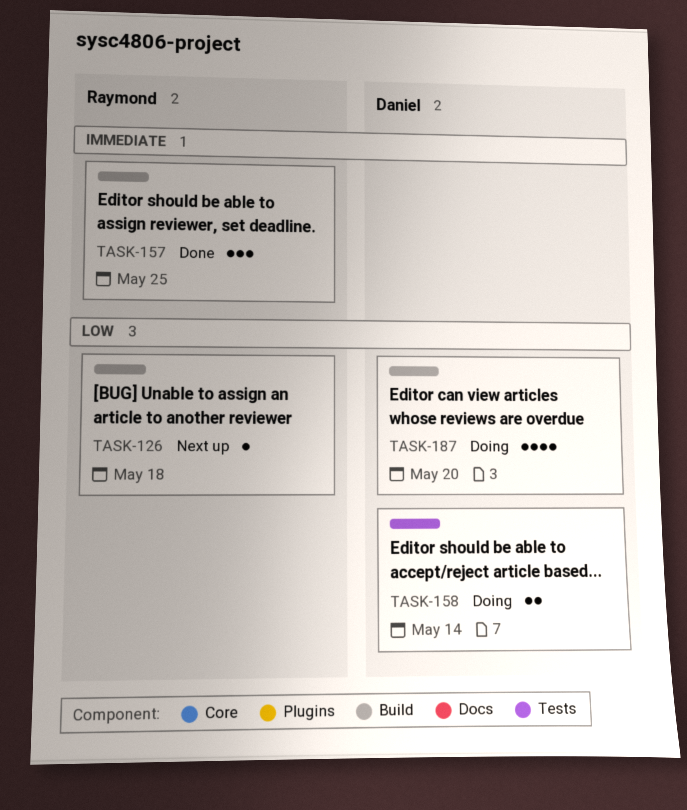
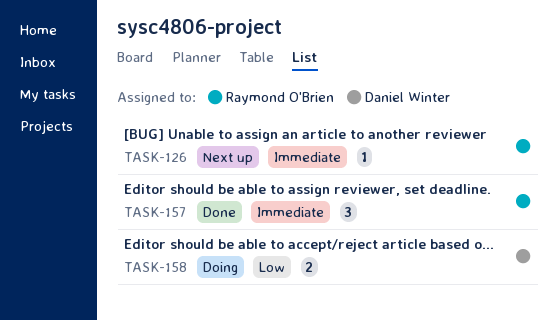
TASK-126, priority: Low -> Immediate
TASK-187: present -> none

